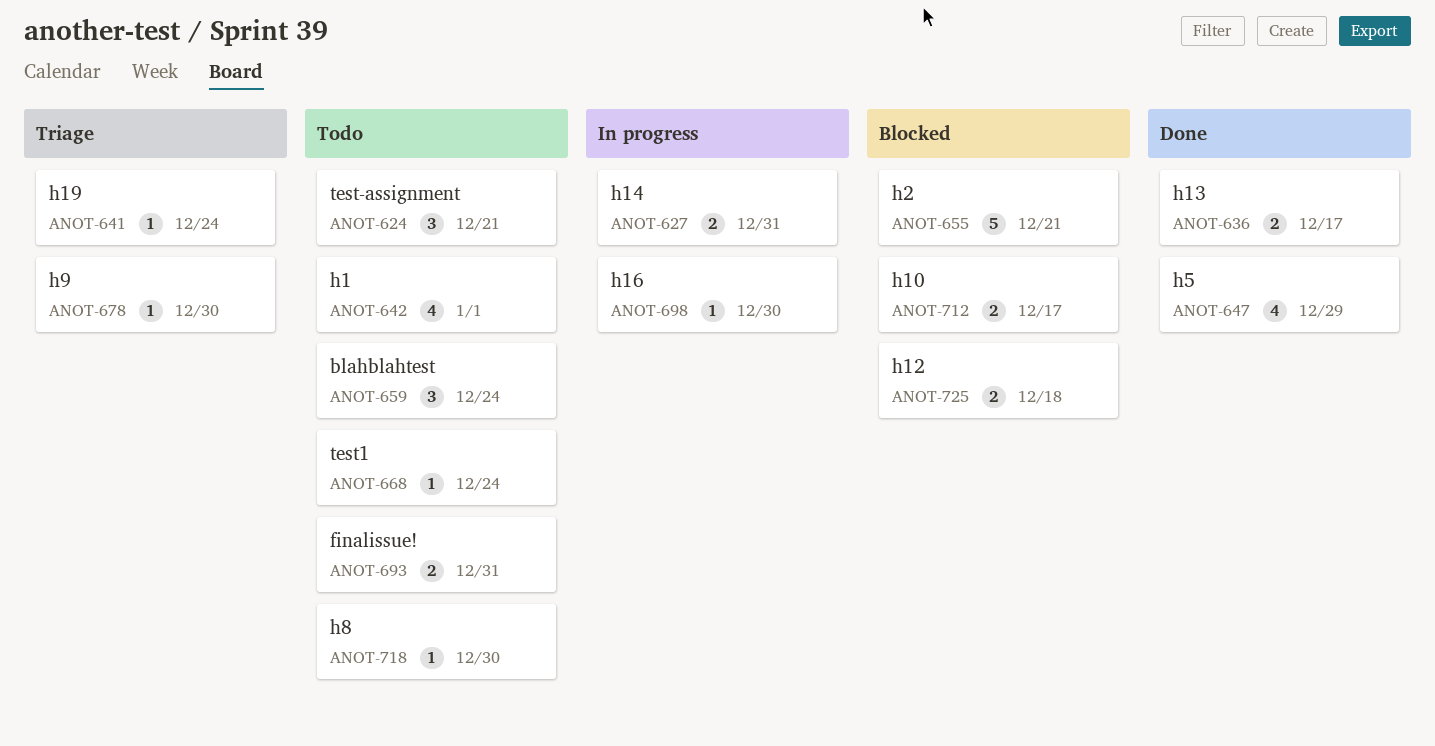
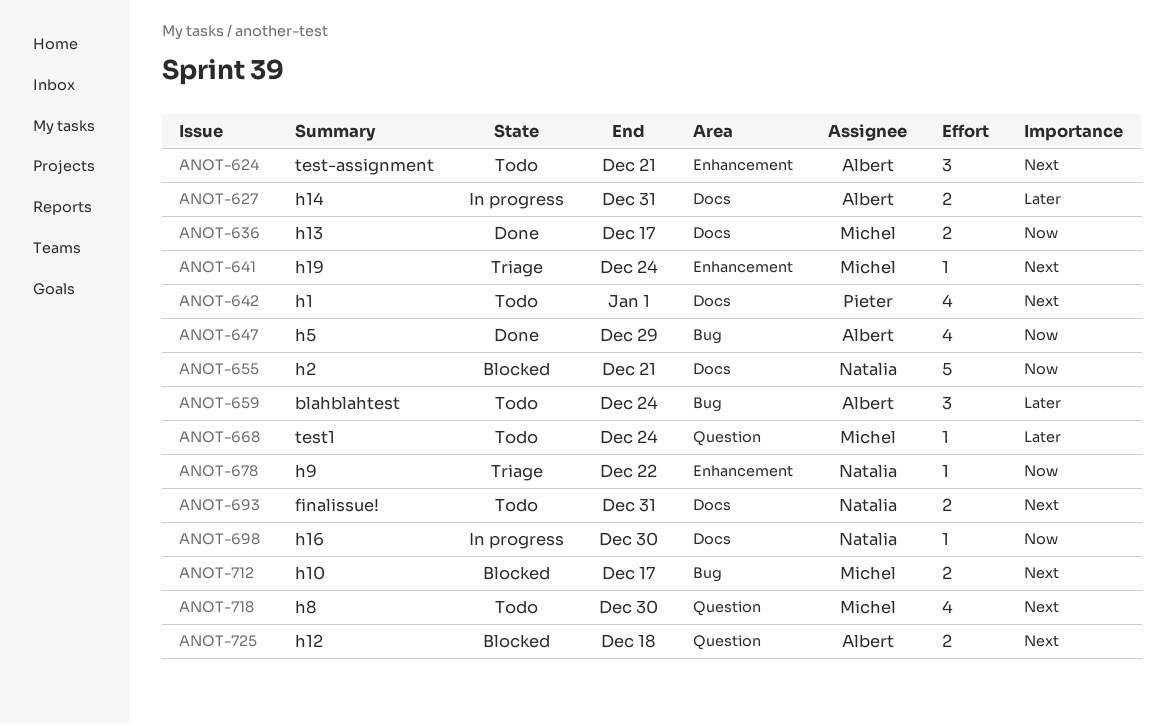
ANOT-678, due: Dec 30 -> Dec 22
ANOT-718, estimate: 1 -> 4

